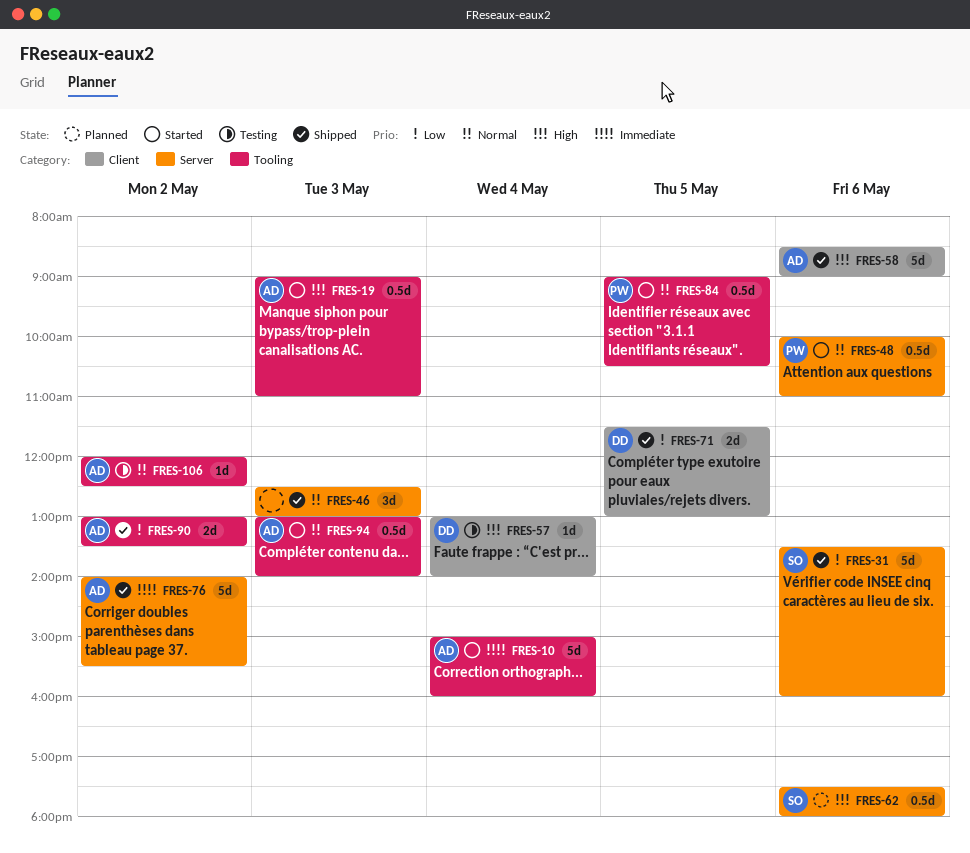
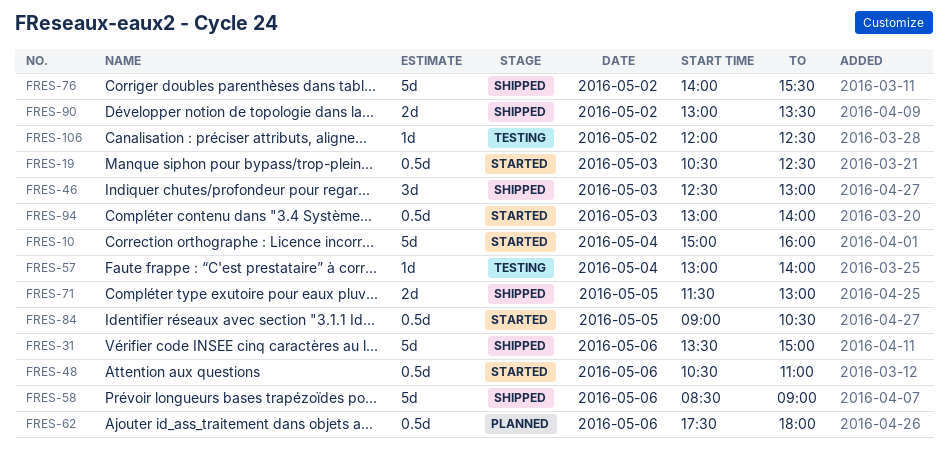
FRES-19, begins: 09:00 -> 10:30
FRES-19, ends: 11:00 -> 12:30
FRES-31, ends: 16:00 -> 15:00
FRES-48, begins: 10:00 -> 10:30

